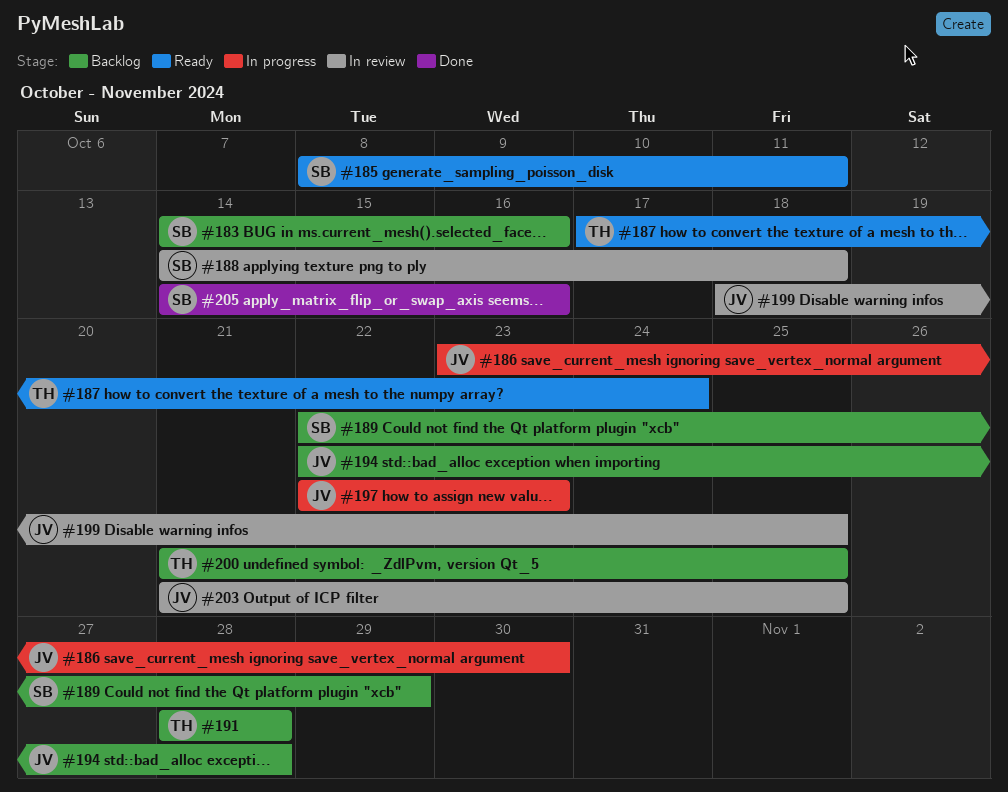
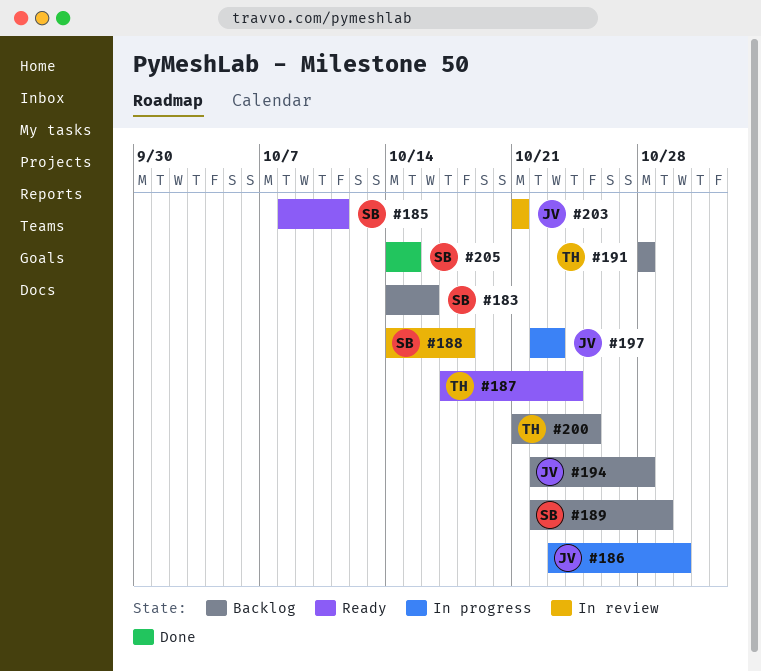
#199: present -> none
#203, due: Oct 25 -> Oct 21
#205, due: Oct 16 -> Oct 15

